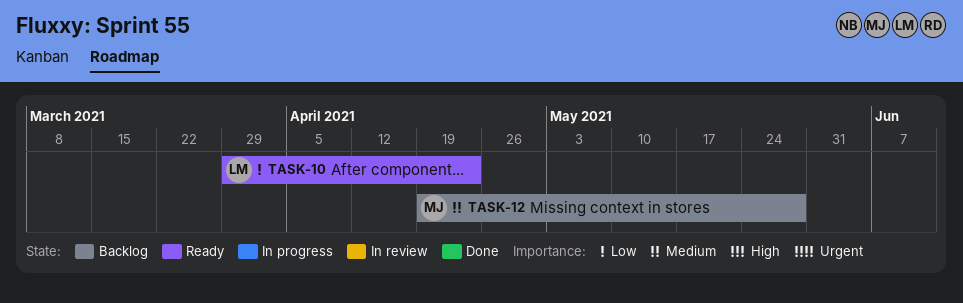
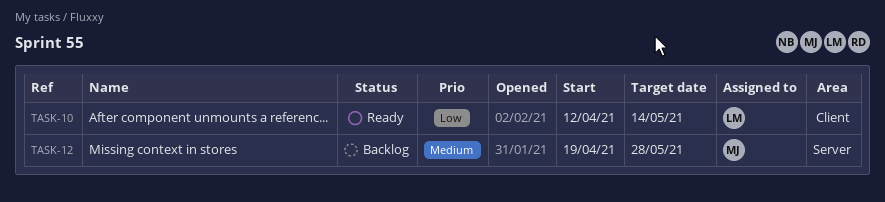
TASK-10, start: Mar 29 -> Apr 12
TASK-10, due: Apr 23 -> May 14

